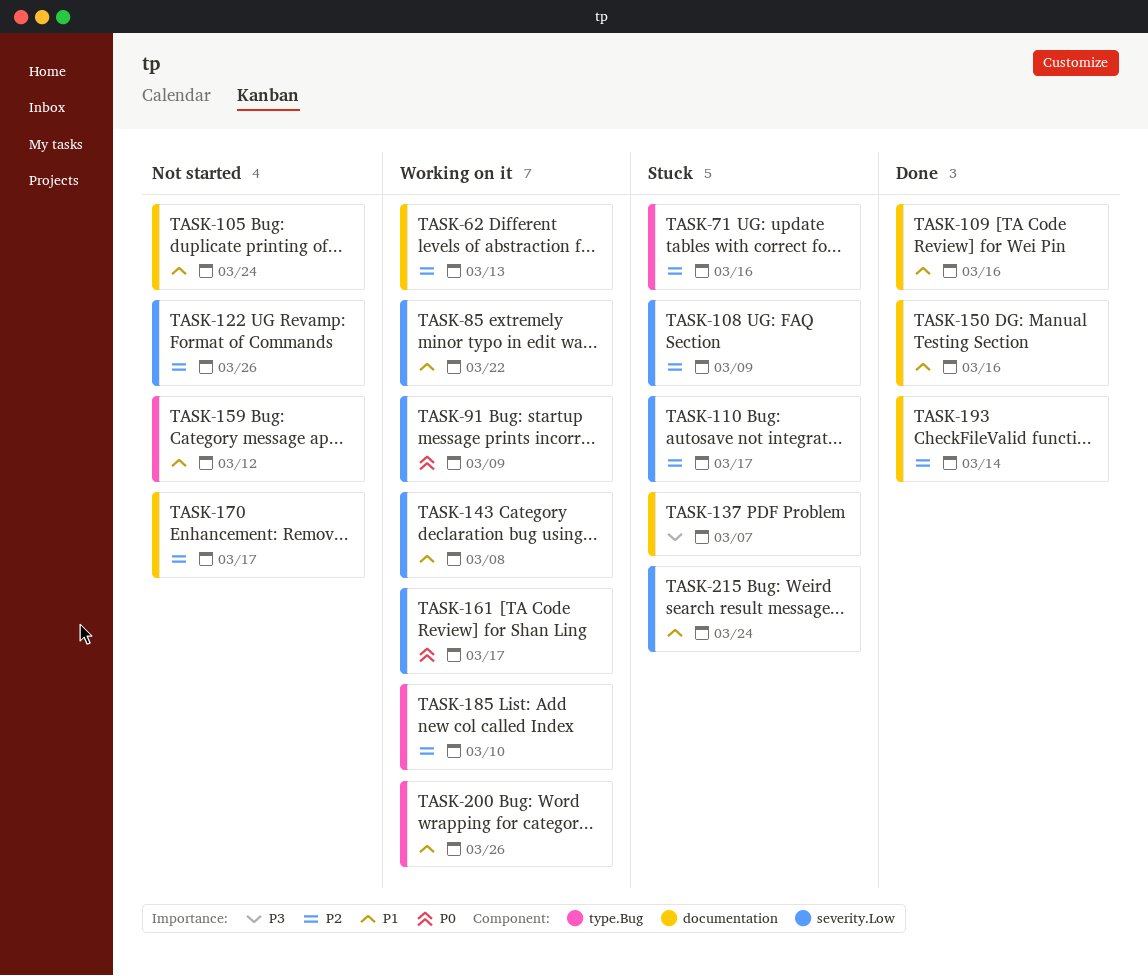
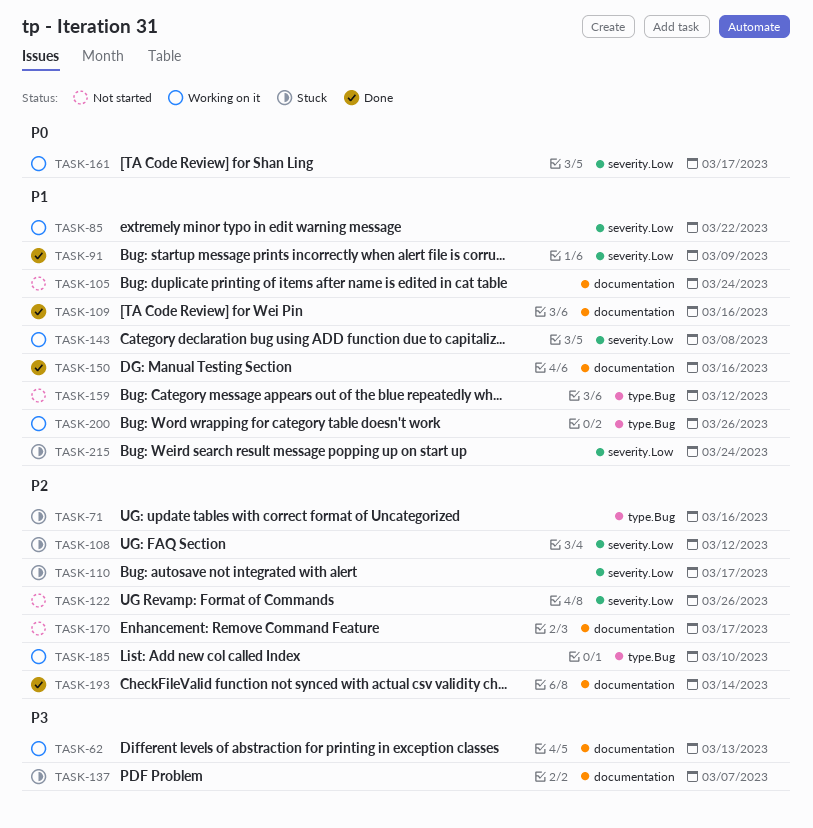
TASK-62, priority: P2 -> P3
TASK-91, status: Working on it -> Done
TASK-91, priority: P0 -> P1
TASK-108, due: Mar 9 -> Mar 12

